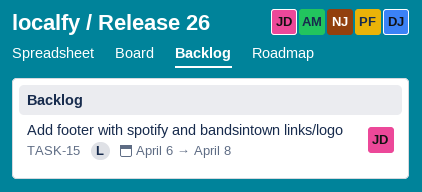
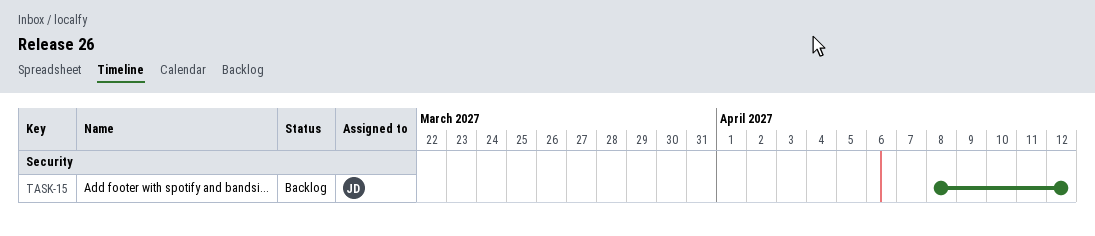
TASK-15, start: Apr 6 -> Apr 8
TASK-15, due: Apr 8 -> Apr 12

